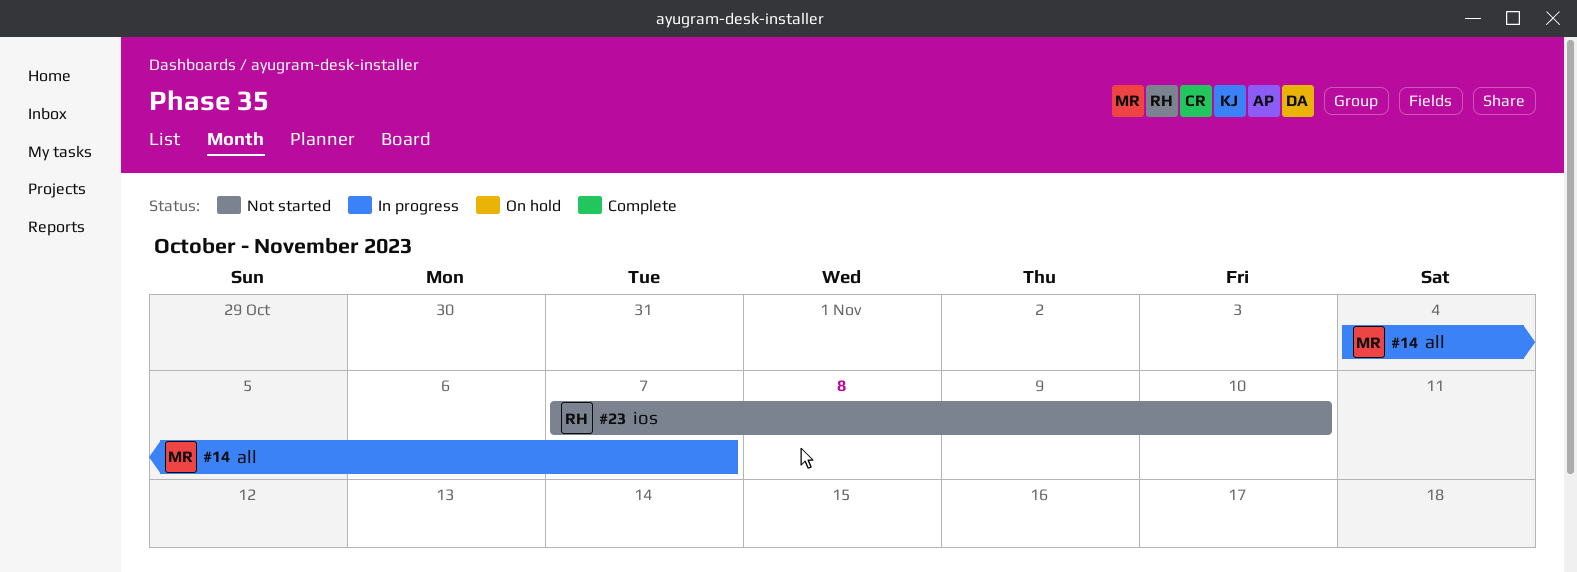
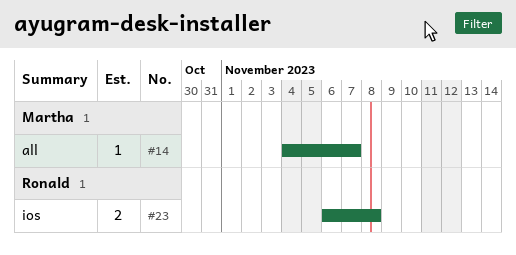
#23, start: Nov 7 -> Nov 6
#23, due: Nov 10 -> Nov 8

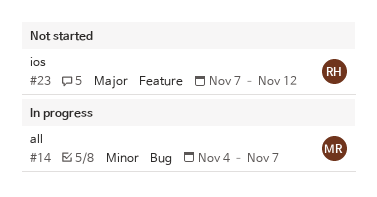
#23, start: Nov 6 -> Nov 7
#23, due: Nov 8 -> Nov 12

